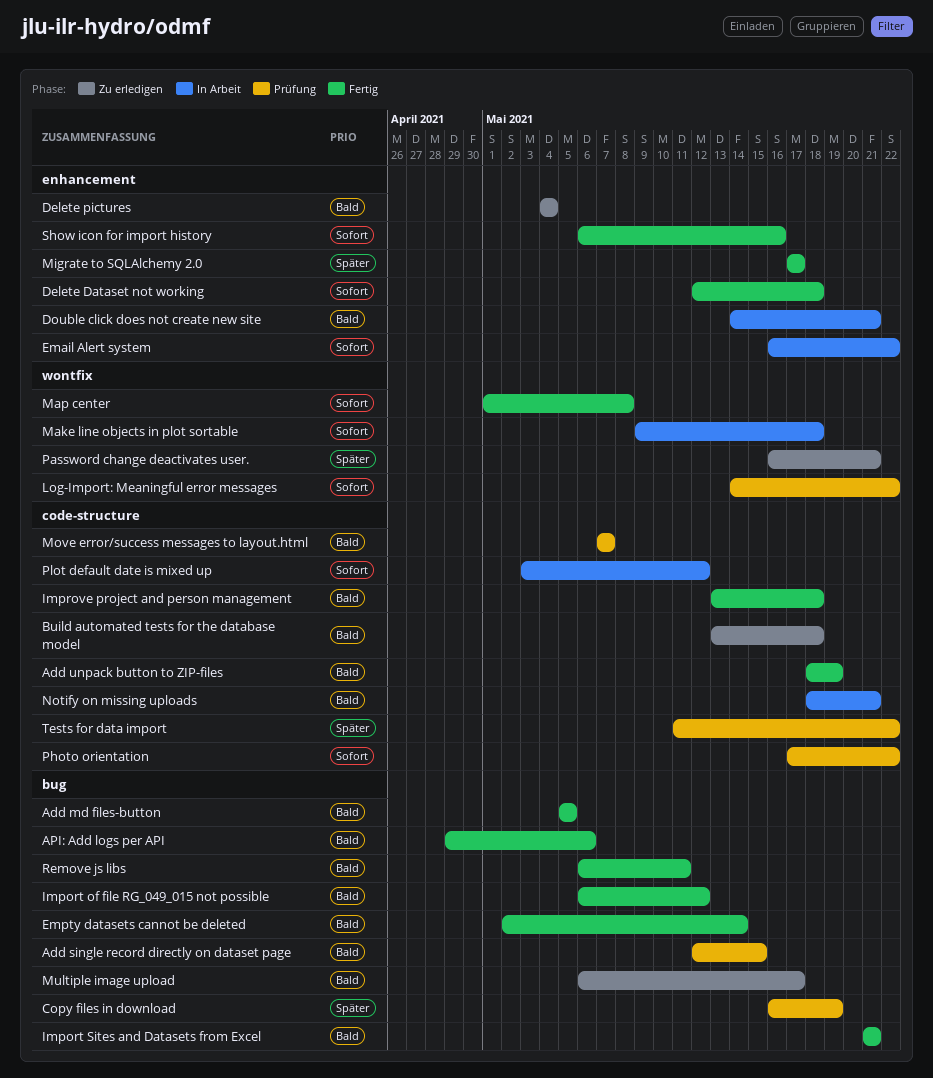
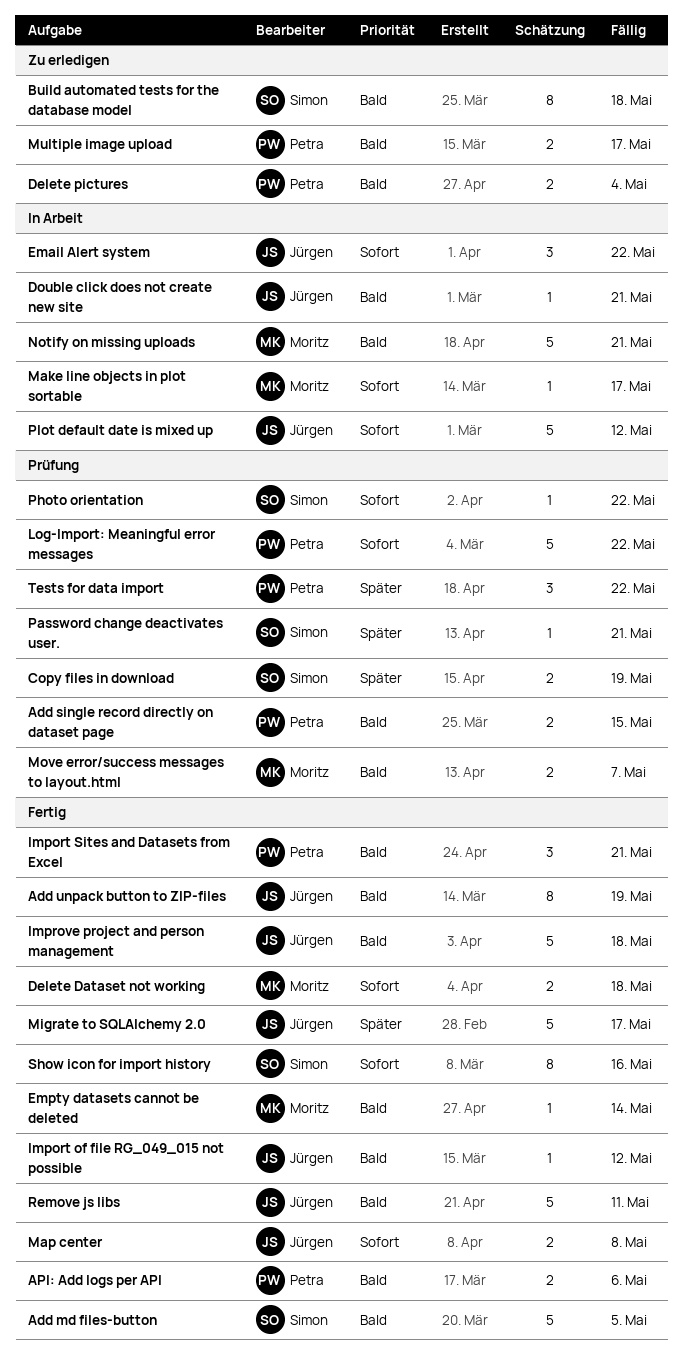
Make line objects in plot sortable, due: May 18 -> May 17
Password change deactivates user., status: Zu erledigen -> Prüfung

